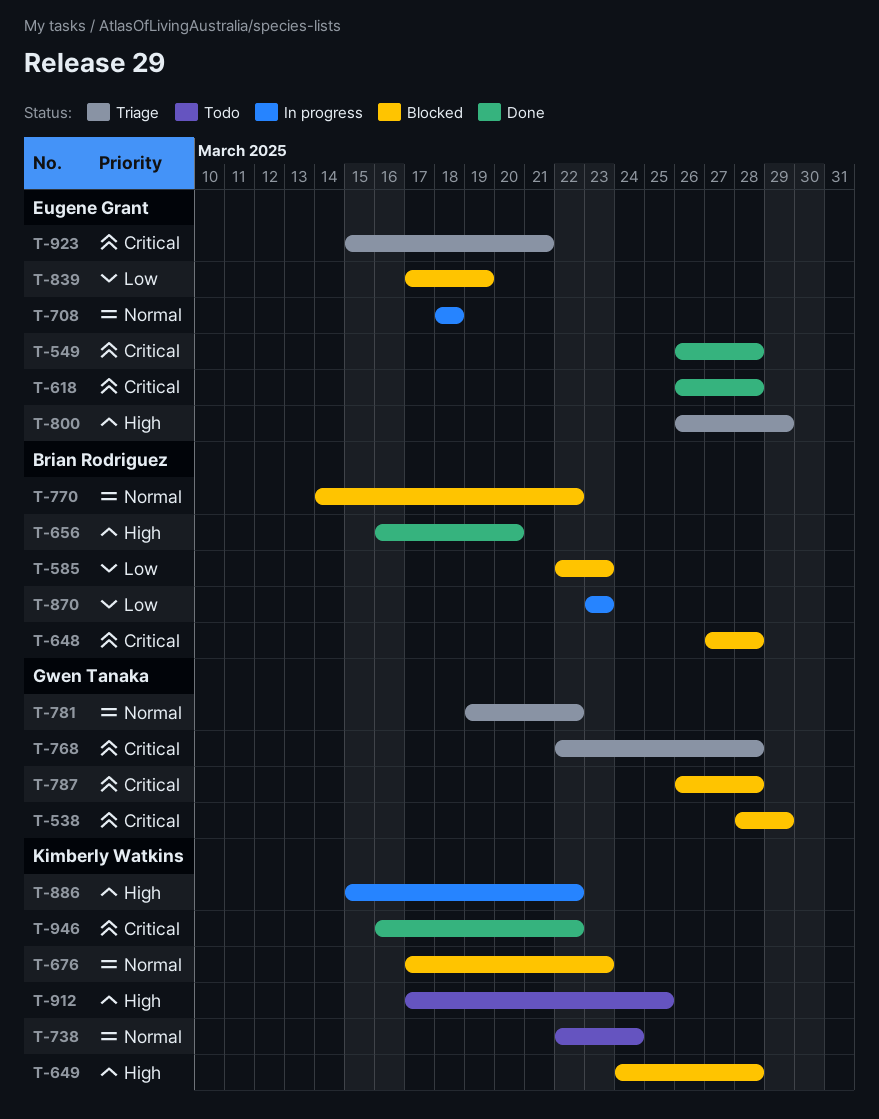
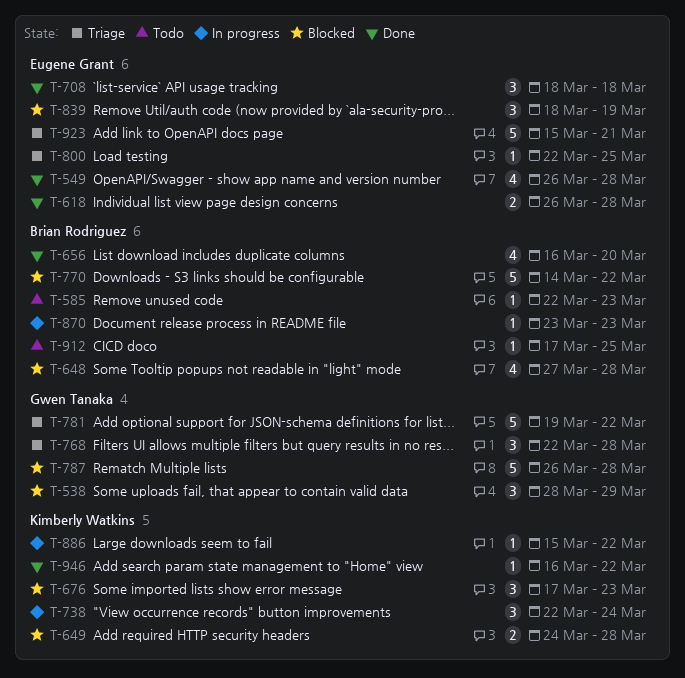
T-585, status: Blocked -> Todo
T-708, status: In progress -> Done
T-738, status: Todo -> In progress
T-800, start: Mar 26 -> Mar 22
T-800, due: Mar 29 -> Mar 25
T-839, start: Mar 17 -> Mar 18
T-912, owner: Kimberly Watkins -> Brian Rodriguez

